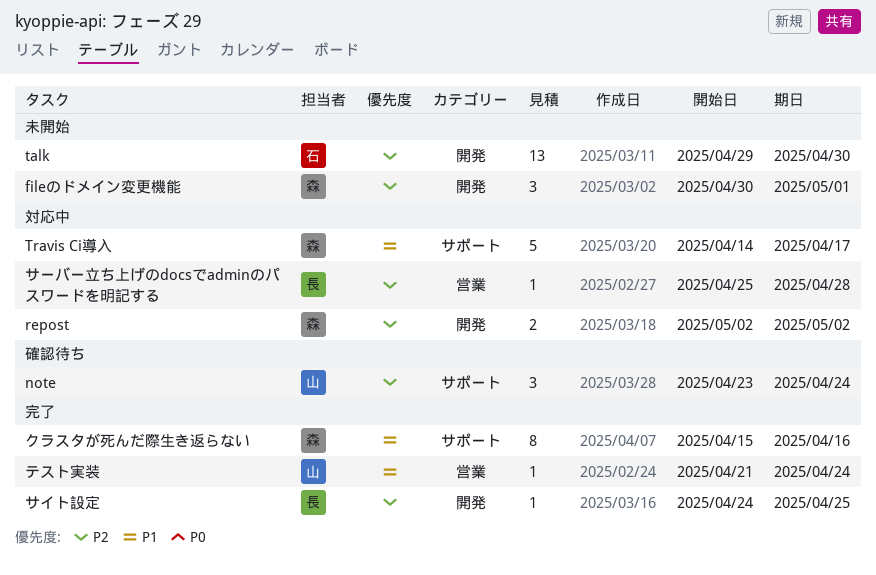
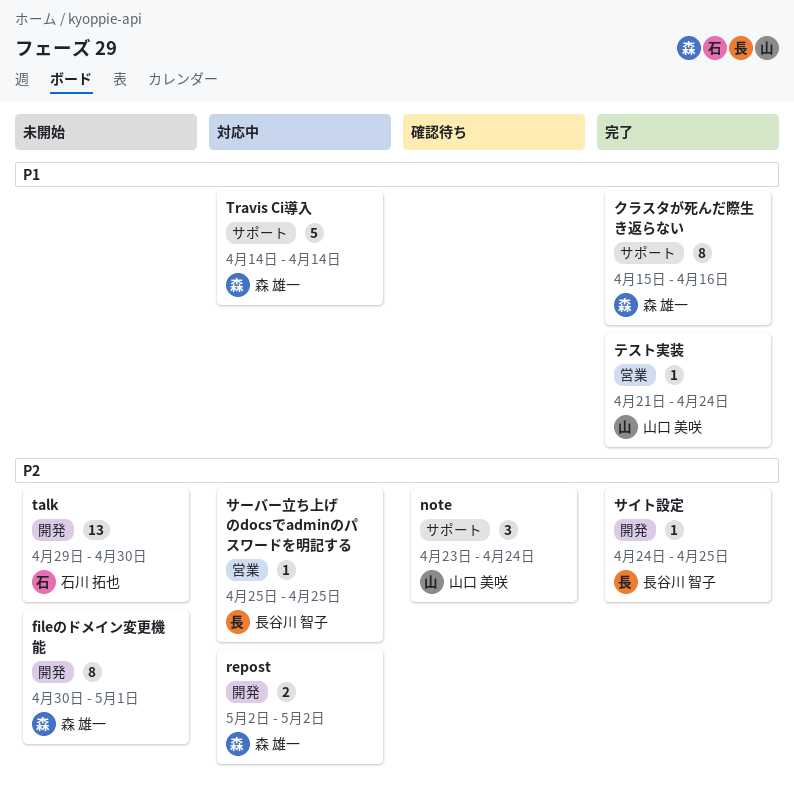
fileのドメイン変更機能, estimate: 3 -> 8
Travis Ci導入, due: Apr 17 -> Apr 14
サーバー立ち上げのdocsでadminのパスワードを明記する, due: Apr 28 -> Apr 25

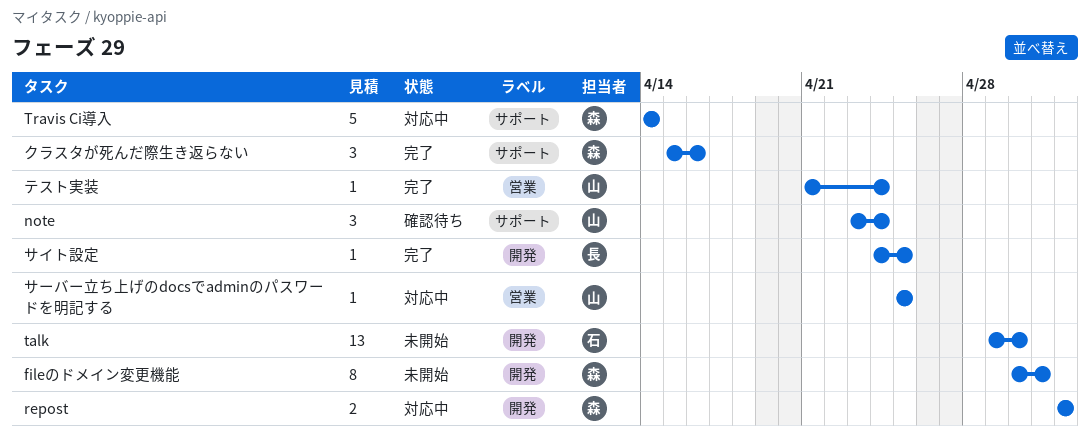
クラスタが死んだ際生き返らない, estimate: 8 -> 3
サーバー立ち上げのdocsでadminのパスワードを明記する, owner: 長谷川 智子 -> 山口 美咲

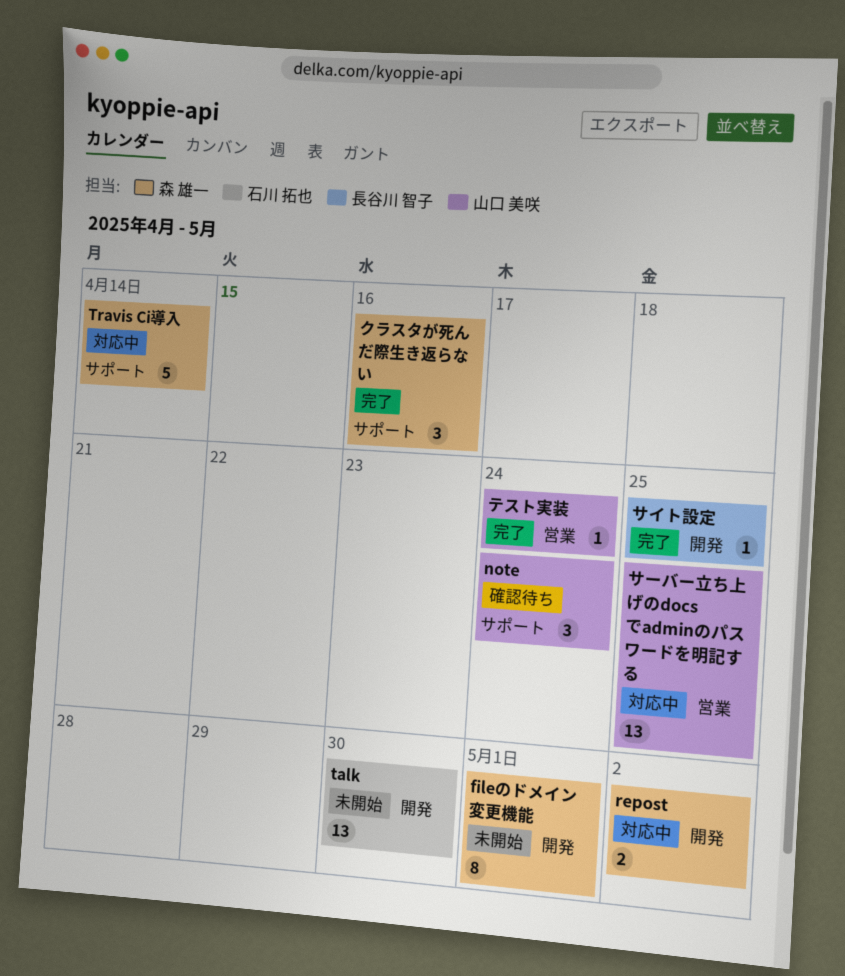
サーバー立ち上げのdocsでadminのパスワードを明記する, estimate: 1 -> 13

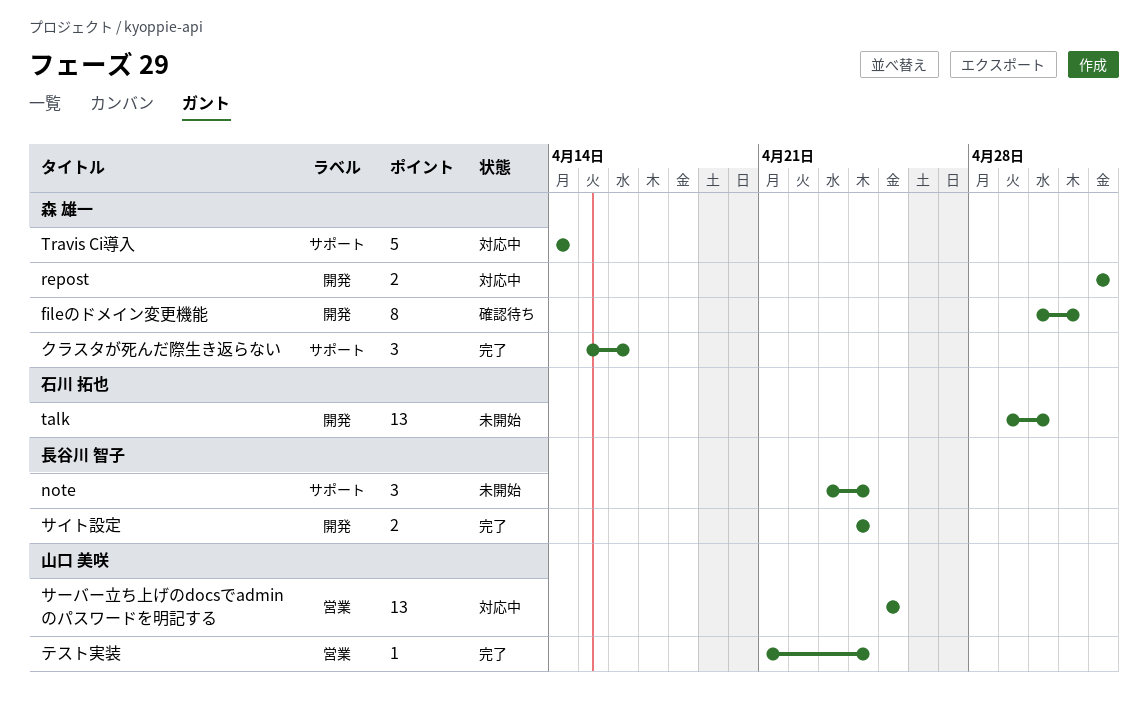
fileのドメイン変更機能, status: 未開始 -> 確認待ち
note, status: 確認待ち -> 未開始
note, owner: 山口 美咲 -> 長谷川 智子
サイト設定, estimate: 1 -> 2
サイト設定, due: Apr 25 -> Apr 24

